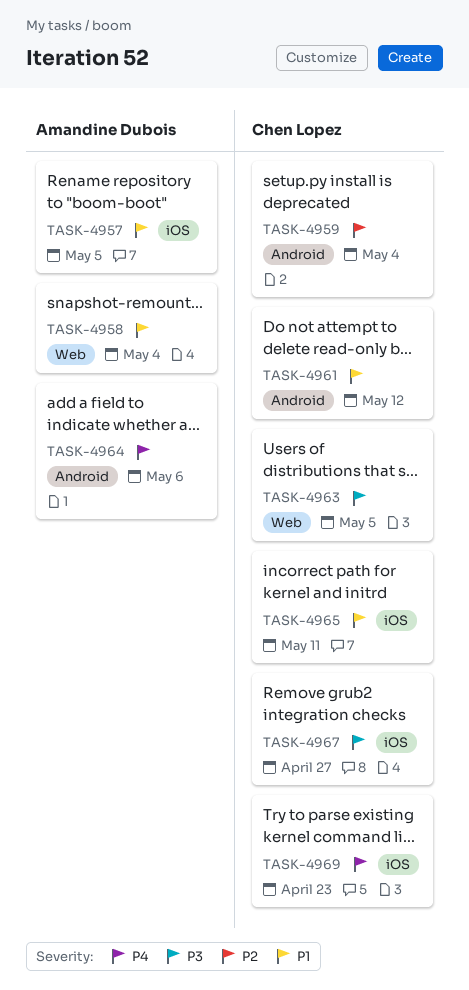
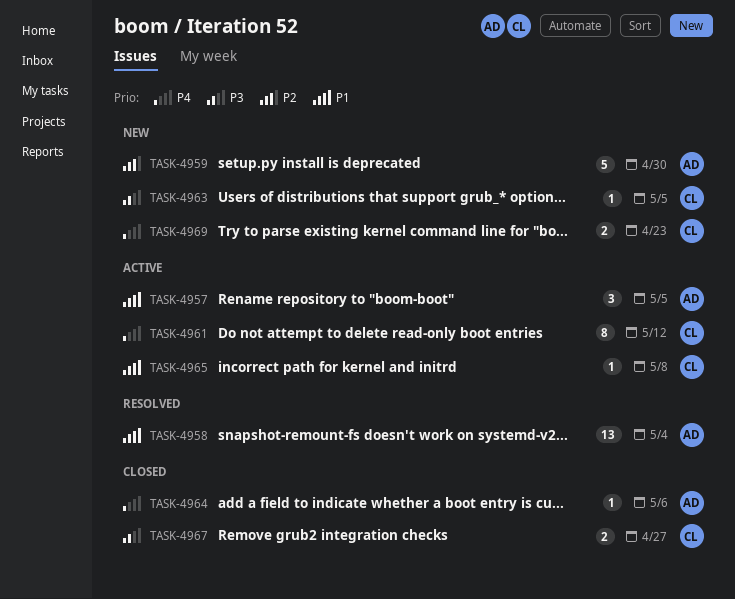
TASK-4959, owner: Chen Lopez -> Amandine Dubois
TASK-4959, due: May 4 -> Apr 30
TASK-4961, priority: P1 -> P4
TASK-4965, due: May 11 -> May 8

